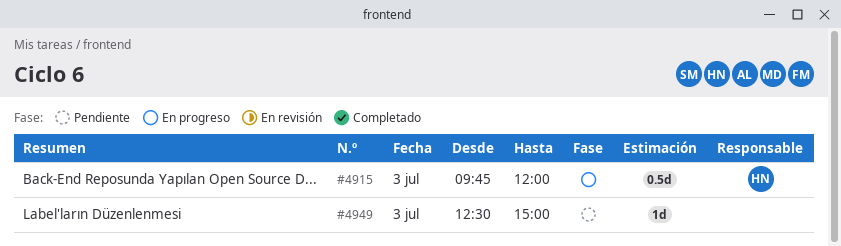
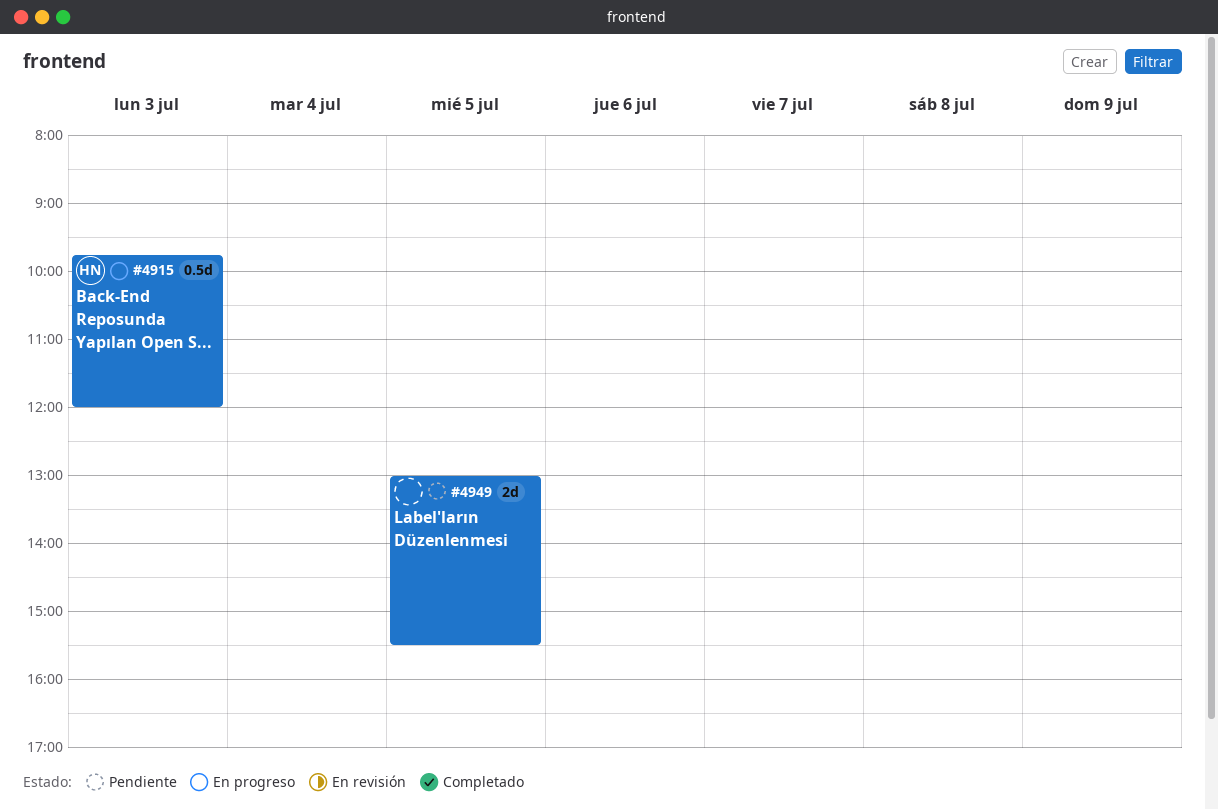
#4949, estimate: 1d -> 2d
#4949, day: Jul 3 -> Jul 5
#4949, begins: 12:30 -> 13:00
#4949, ends: 15:00 -> 15:30

